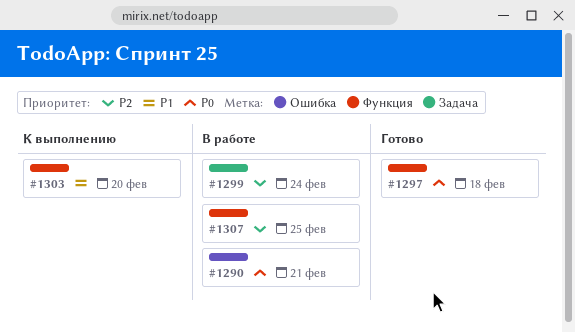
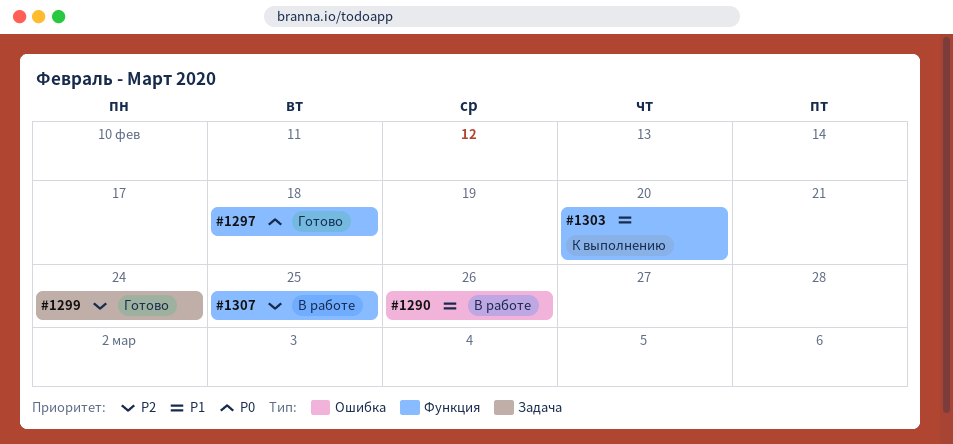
#1290, priority: P0 -> P1
#1290, due: Feb 21 -> Feb 26
#1299, status: В работе -> Готово

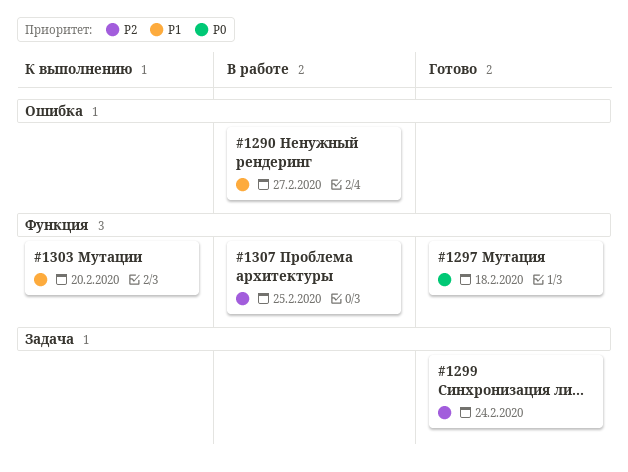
#1290, due: Feb 26 -> Feb 27

